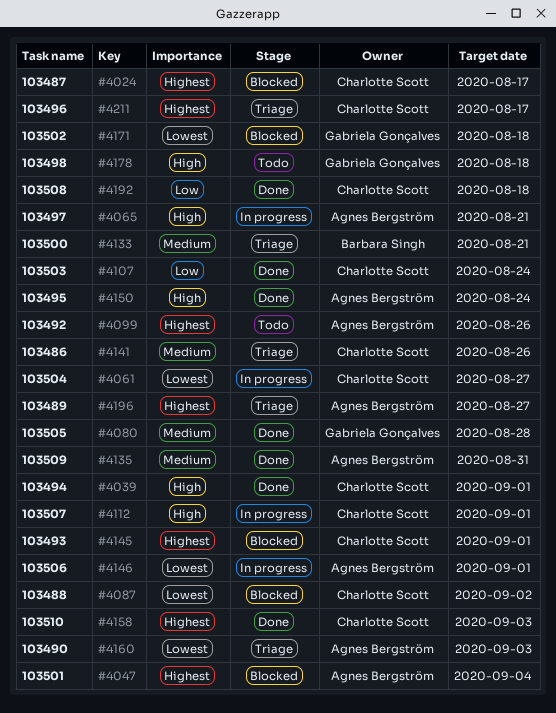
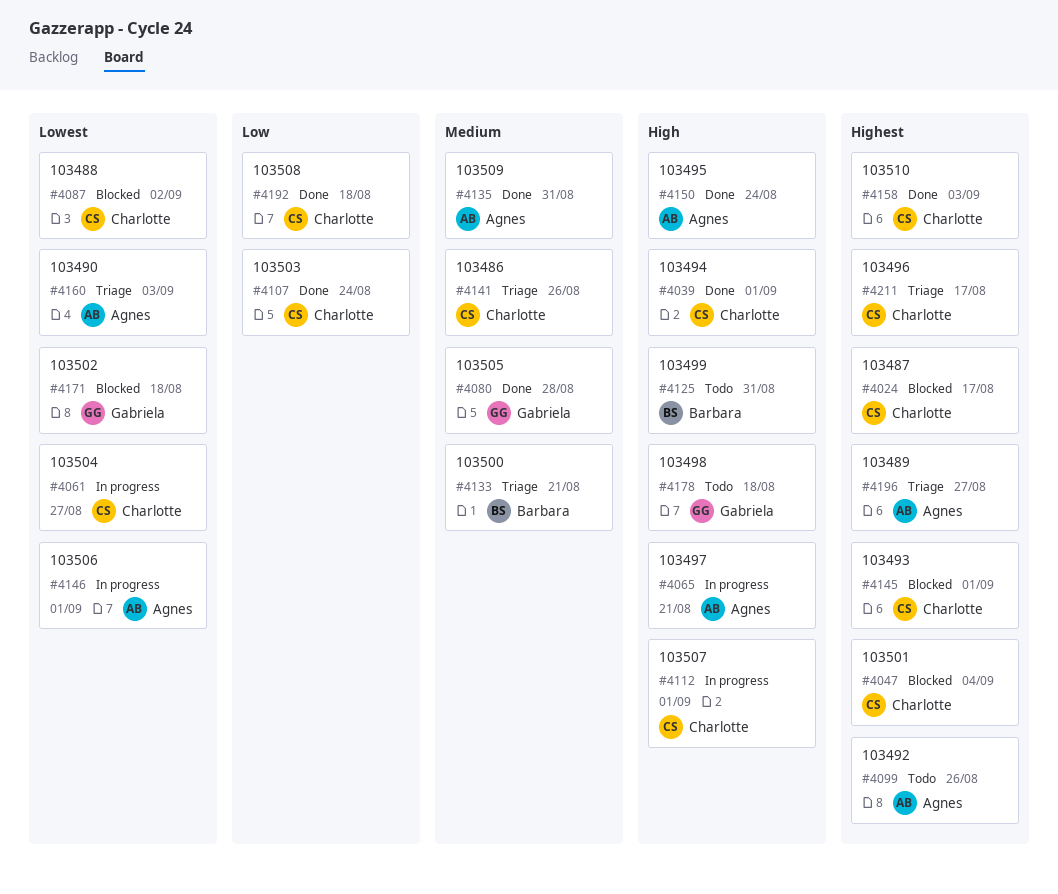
#4047, owner: Agnes Bergström -> Charlotte Scott
#4125: none -> present

